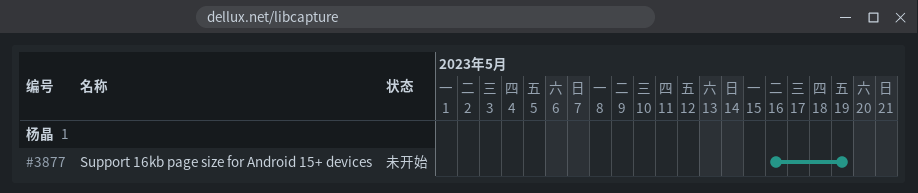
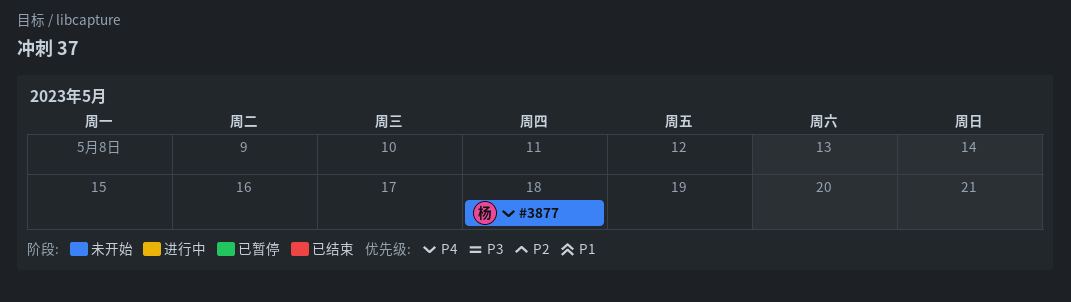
#3877, start: May 16 -> May 18
#3877, due: May 19 -> May 18

